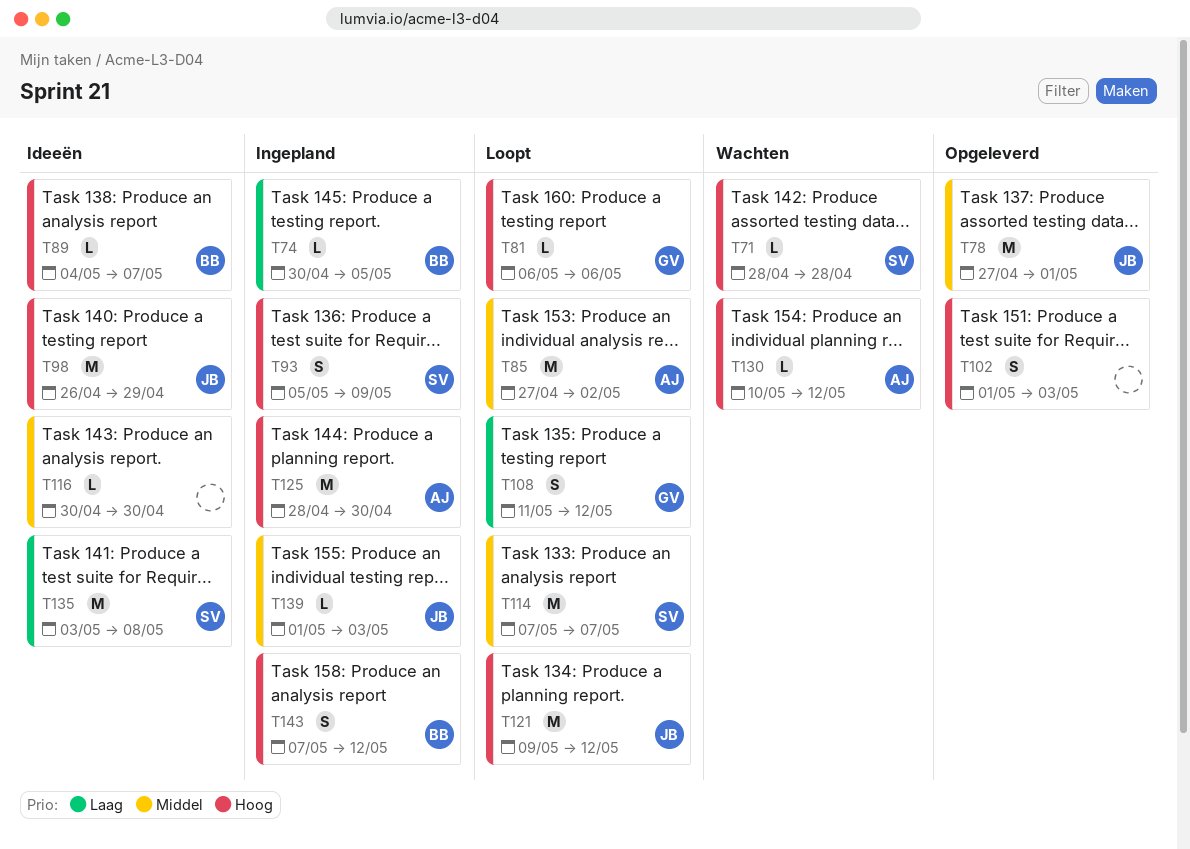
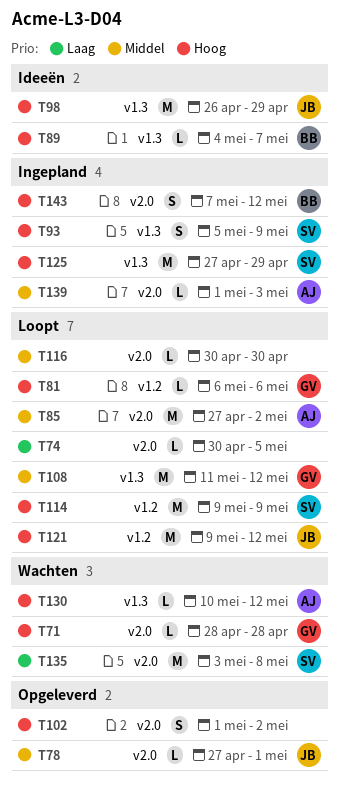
T71, owner: SV -> GV
T74, status: Ingepland -> Loopt
T74, owner: BB -> none
T78, estimate: M -> L
T102, due: May 3 -> May 2
T108, priority: Laag -> Middel
T108, estimate: S -> M
T114, priority: Middel -> Hoog
T114, start: May 7 -> May 9
T114, due: May 7 -> May 9
T116, status: Ideeën -> Loopt
T125, owner: AJ -> SV
T125, start: Apr 28 -> Apr 27
T125, due: Apr 30 -> Apr 29
T135, status: Ideeën -> Wachten
T139, owner: JB -> AJ

